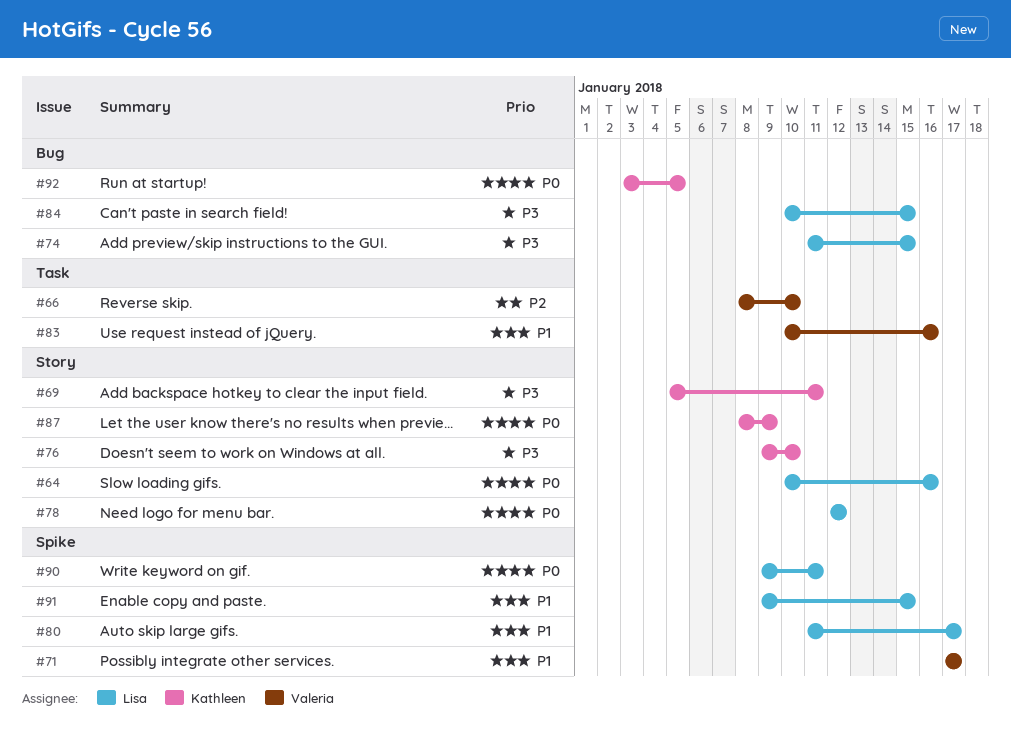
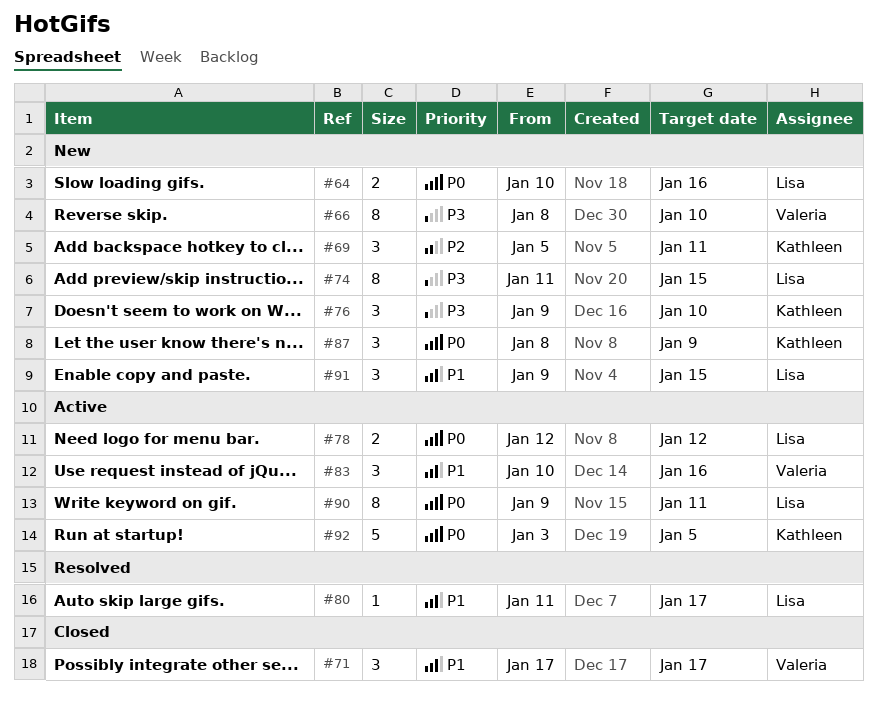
#66, priority: P2 -> P3
#69, priority: P3 -> P2
#84: present -> none

